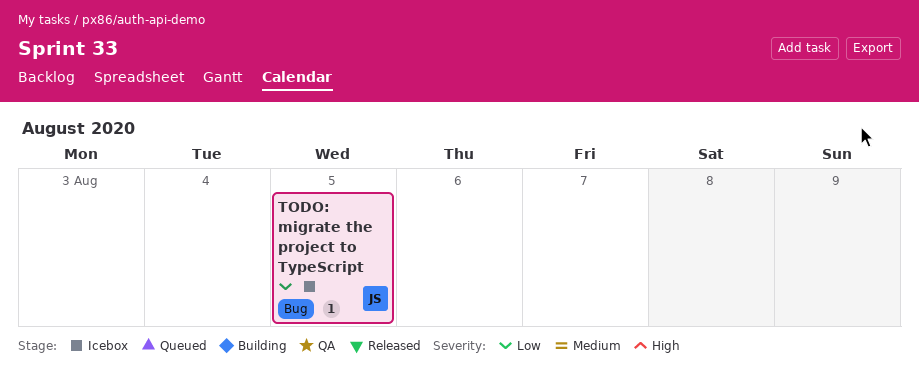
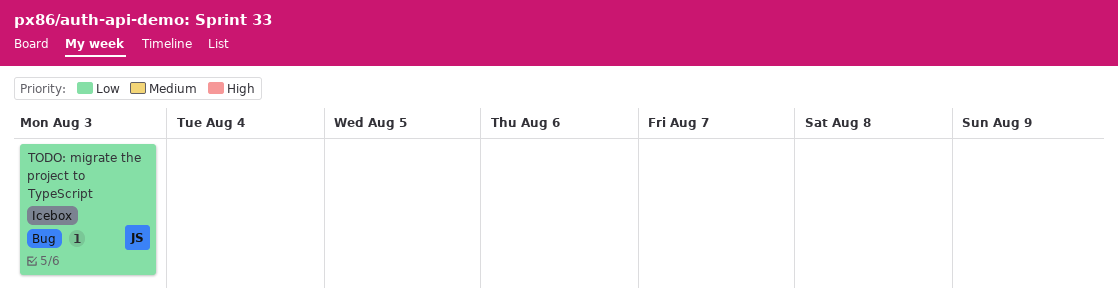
TODO: migrate the project to TypeScript, due: Aug 5 -> Aug 3

